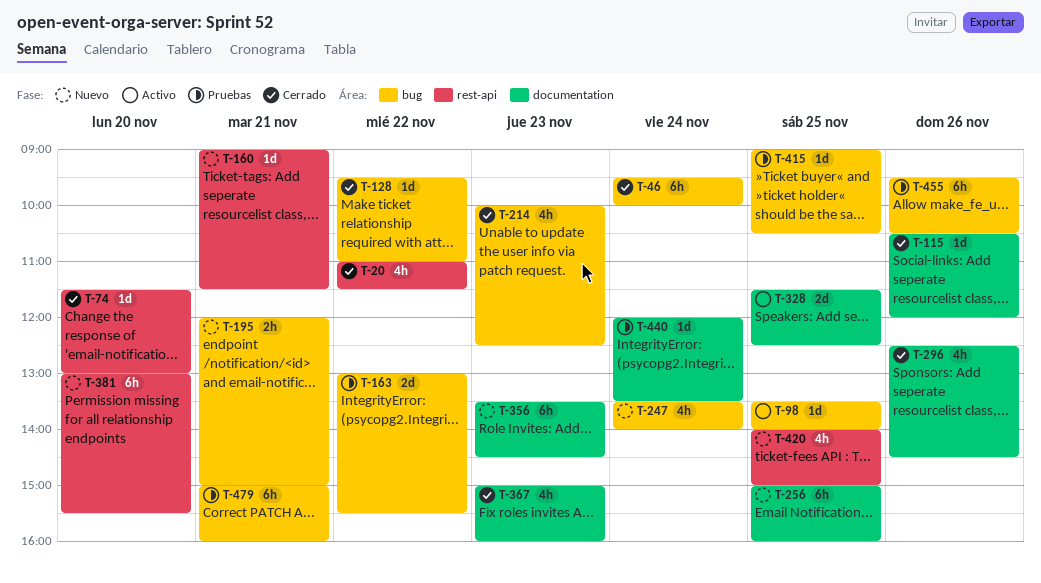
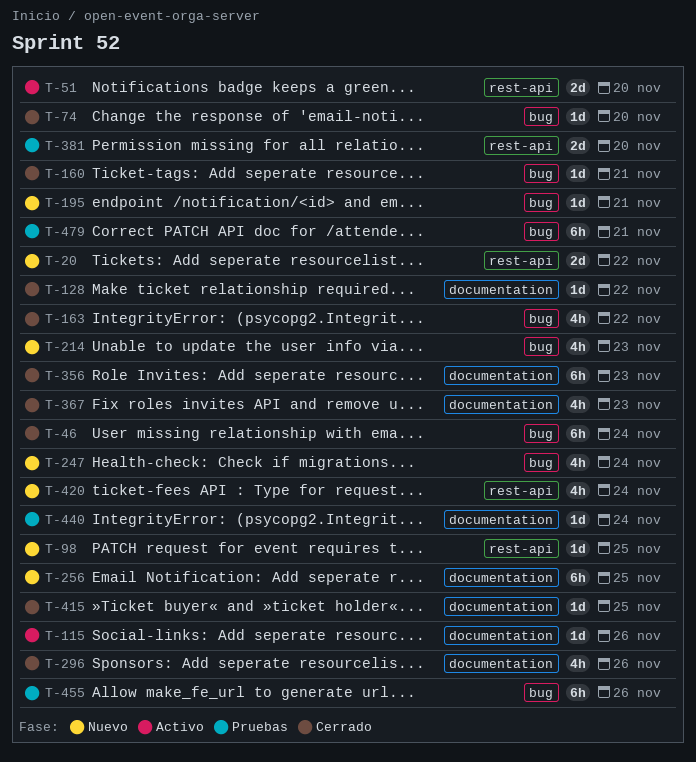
T-20, status: Cerrado -> Nuevo
T-20, estimate: 4h -> 2d
T-51: none -> present
T-74, label: rest-api -> bug
T-98, status: Activo -> Nuevo
T-98, label: bug -> rest-api
T-115, status: Cerrado -> Activo
T-128, label: bug -> documentation
T-160, status: Nuevo -> Cerrado
T-160, label: rest-api -> bug
T-163, status: Pruebas -> Cerrado
T-163, estimate: 2d -> 4h
T-195, estimate: 2h -> 1d
T-214, status: Cerrado -> Nuevo
T-328: present -> none
T-356, status: Nuevo -> Cerrado
T-381, status: Nuevo -> Pruebas
T-381, estimate: 6h -> 2d
T-415, status: Pruebas -> Cerrado
T-415, label: bug -> documentation
T-420, day: Nov 25 -> Nov 24

